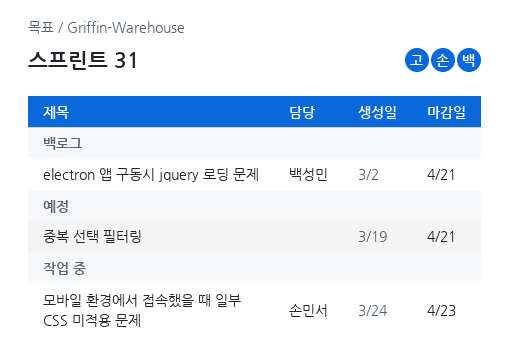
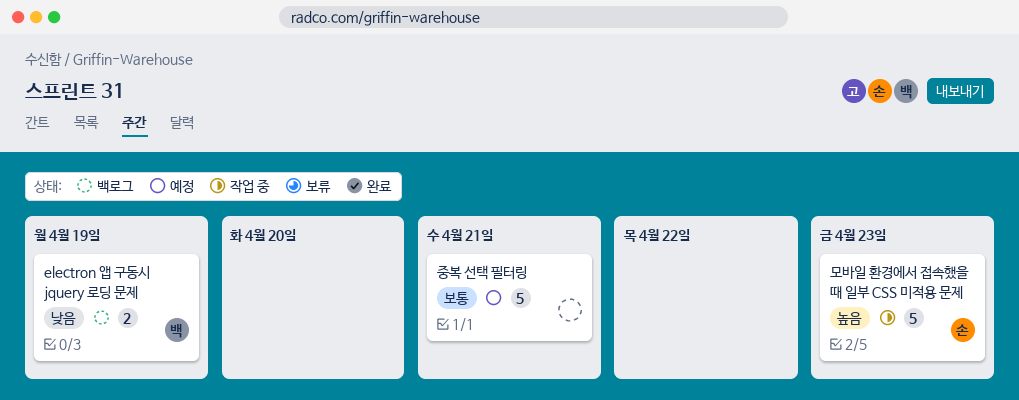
electron 앱 구동시 jquery 로딩 문제, due: Apr 21 -> Apr 19

